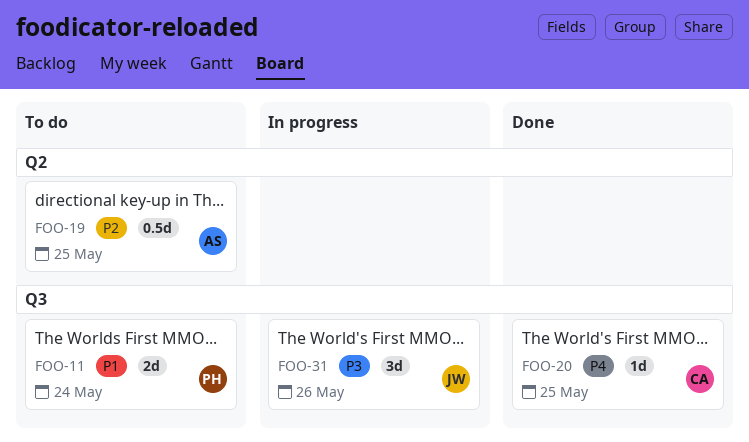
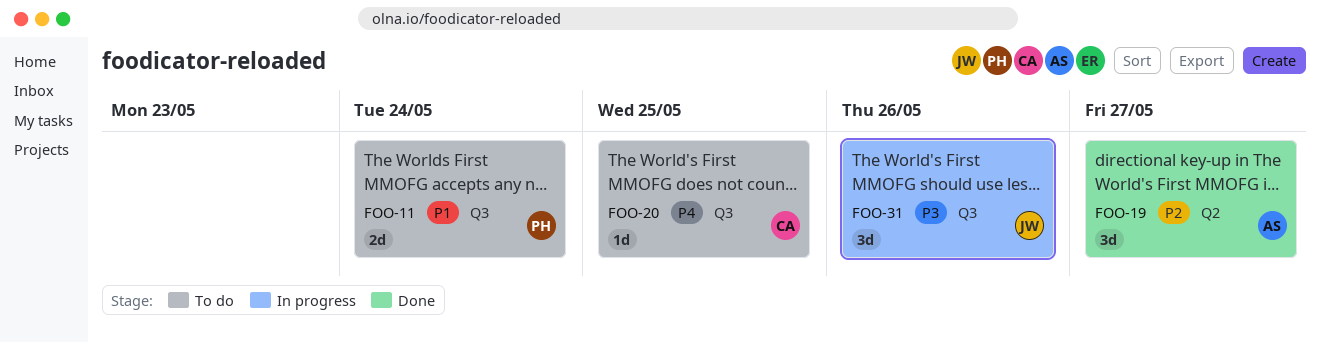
FOO-19, status: To do -> Done
FOO-19, estimate: 0.5d -> 3d
FOO-19, due: May 25 -> May 27
FOO-20, status: Done -> To do

